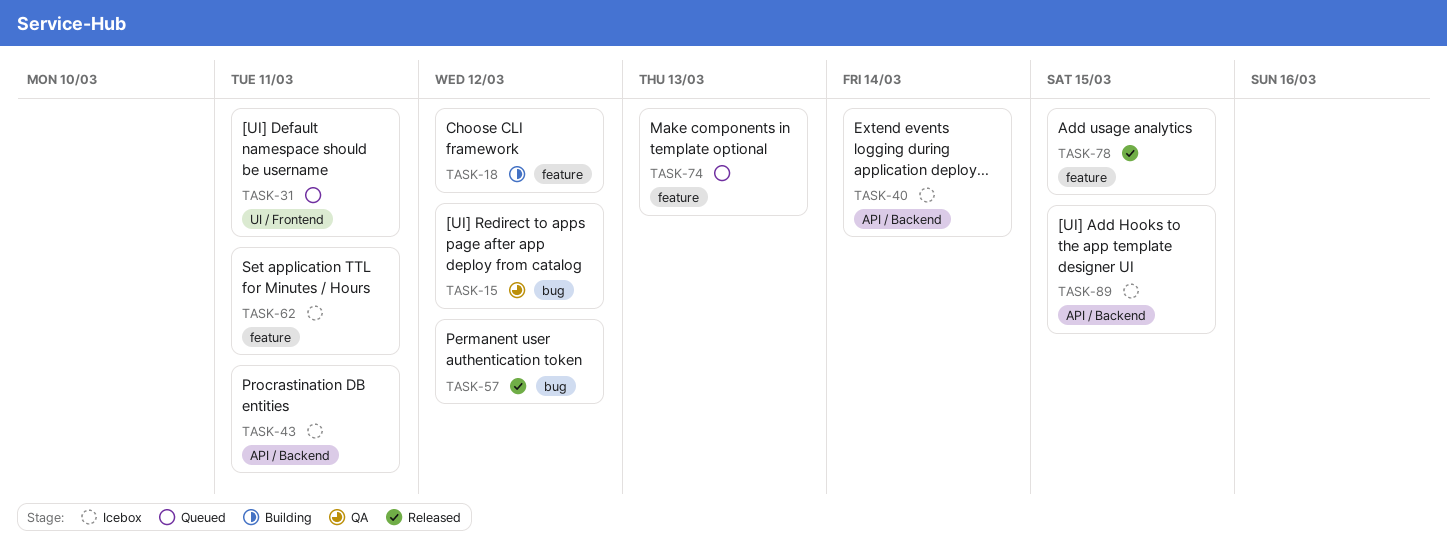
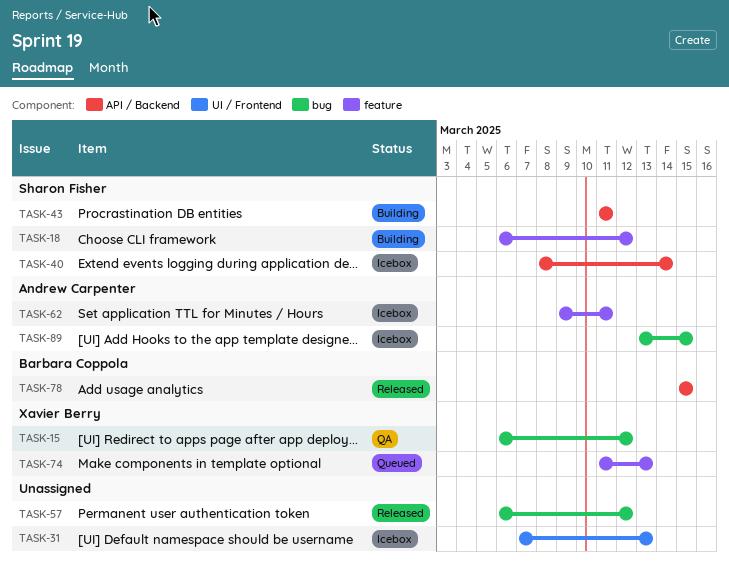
TASK-31, status: Queued -> Icebox
TASK-31, due: Mar 11 -> Mar 13
TASK-43, status: Icebox -> Building
TASK-78, label: feature -> API / Backend
TASK-89, label: API / Backend -> bug

